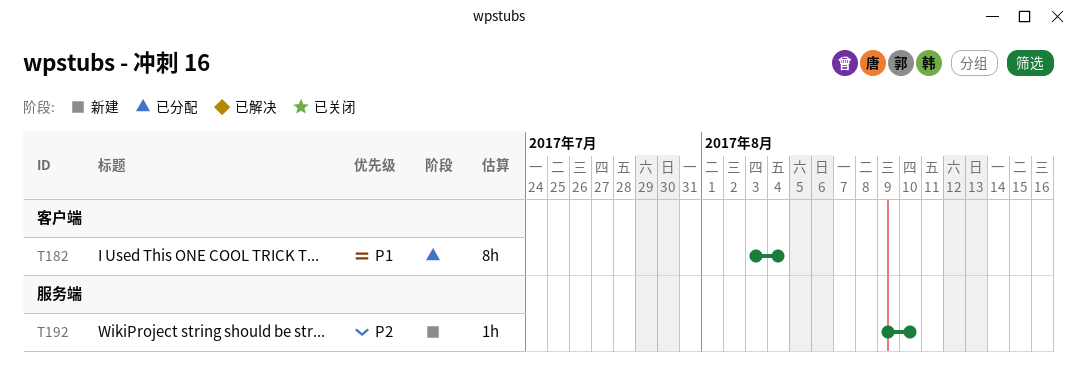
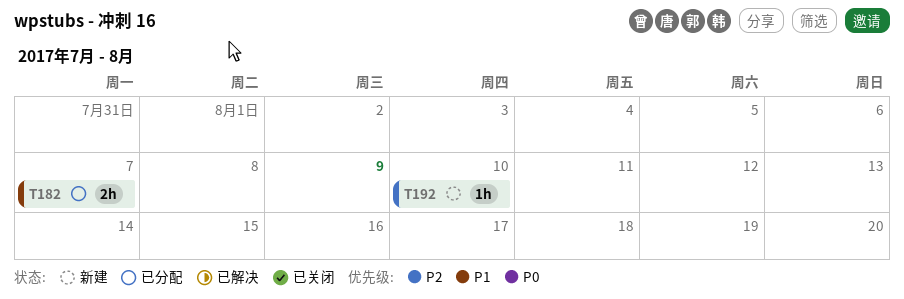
T182, estimate: 8h -> 2h
T182, due: Aug 4 -> Aug 7

